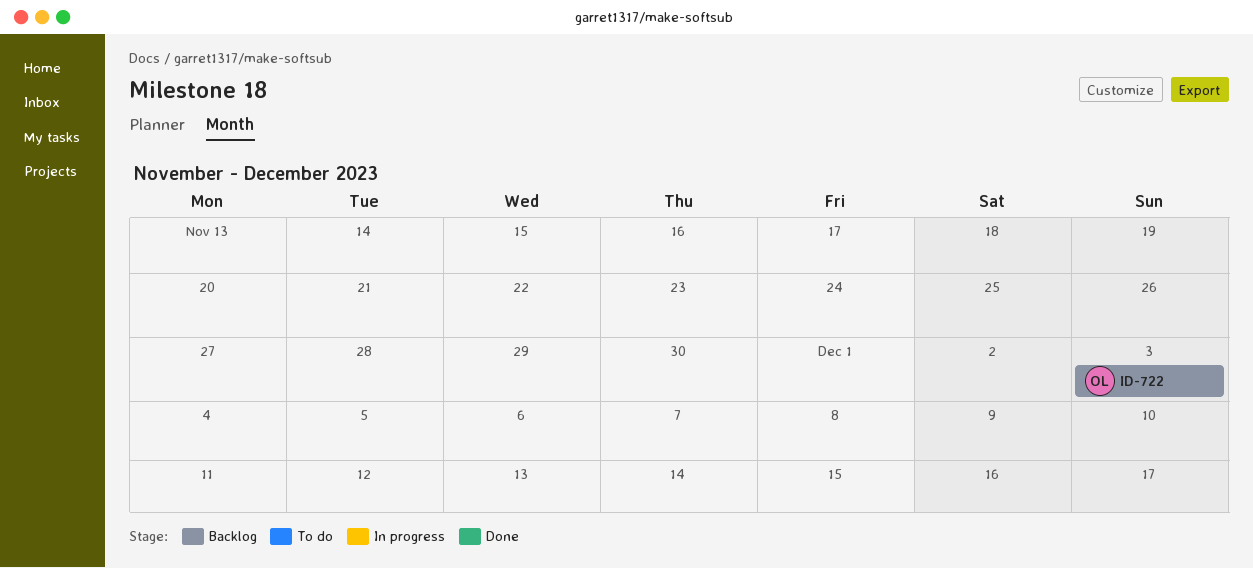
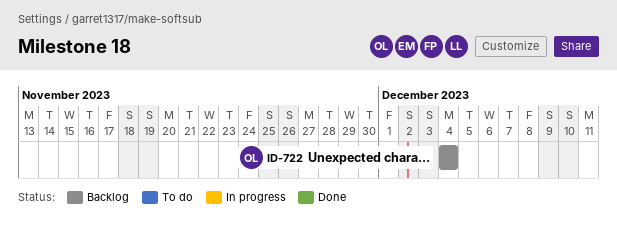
ID-722, start: Dec 3 -> Dec 4
ID-722, due: Dec 3 -> Dec 4

